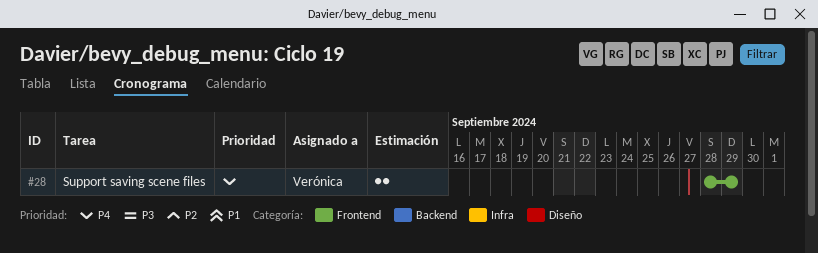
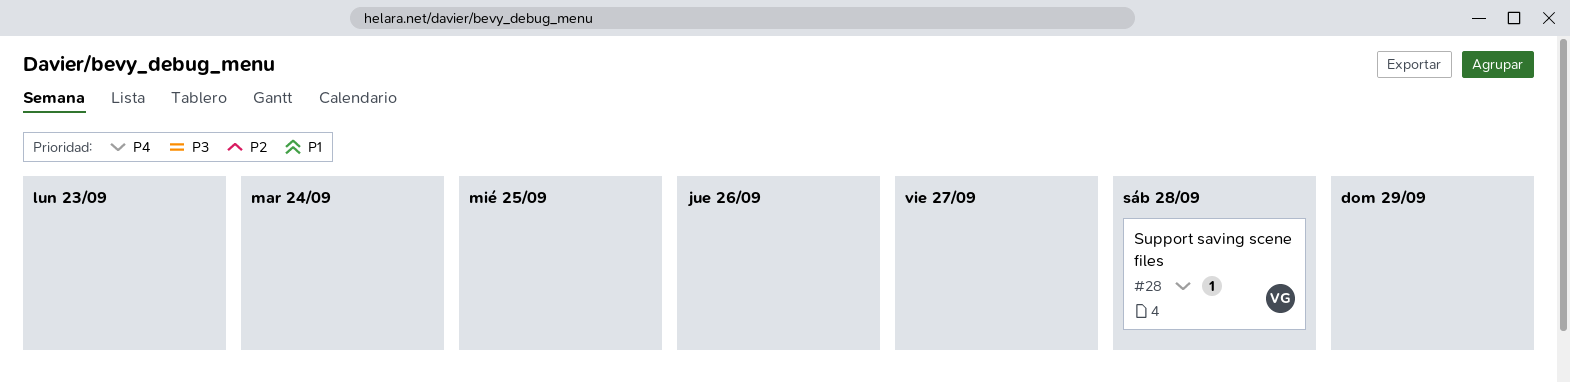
#28, estimate: 2 -> 1
#28, due: Sep 29 -> Sep 28

